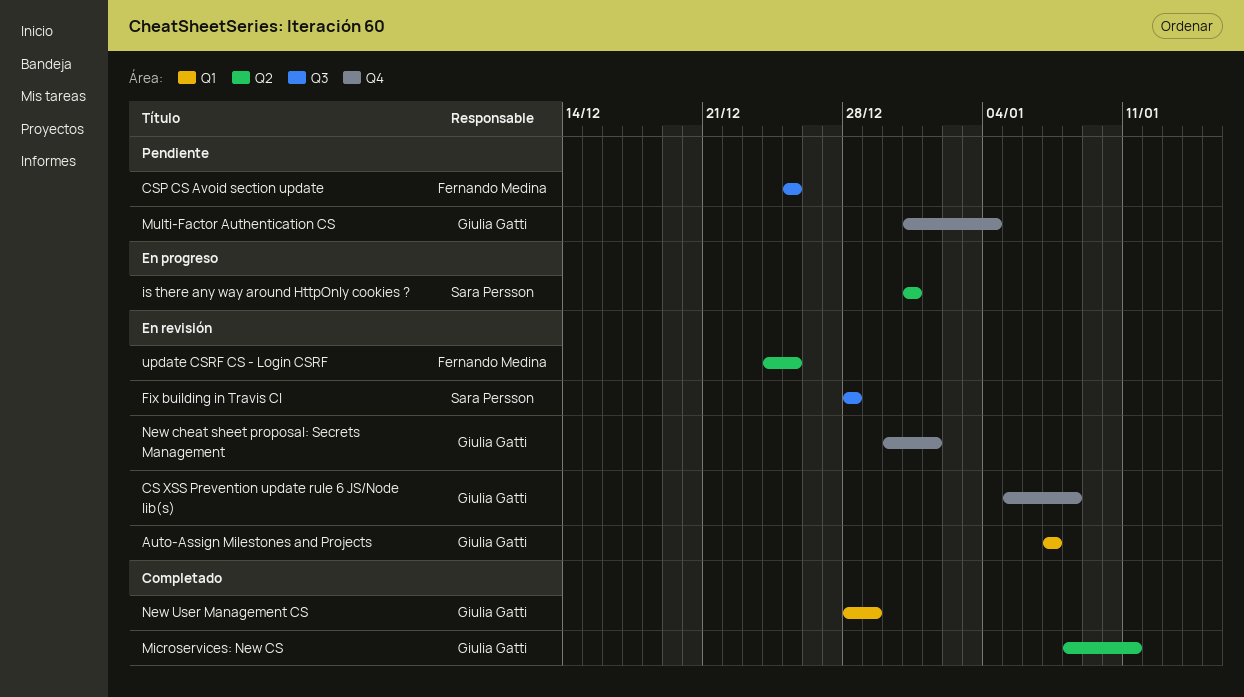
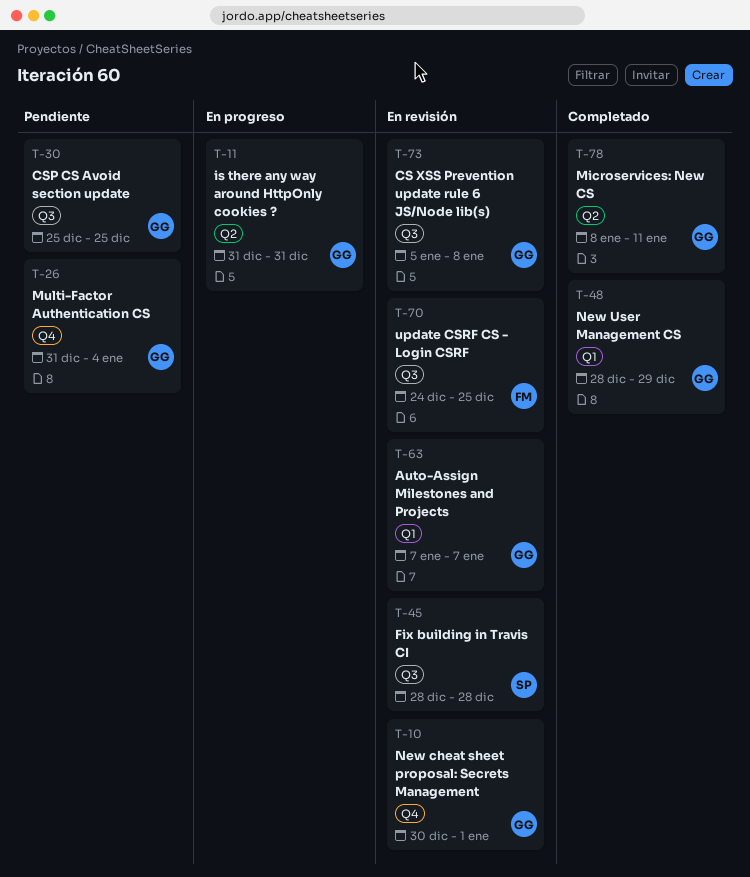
CS XSS Prevention update rule 6 JS/Node lib(s), label: Q4 -> Q3
CSP CS Avoid section update, owner: Fernando Medina -> Giulia Gatti
is there any way around HttpOnly cookies ?, owner: Sara Persson -> Giulia Gatti
update CSRF CS - Login CSRF, label: Q2 -> Q3

